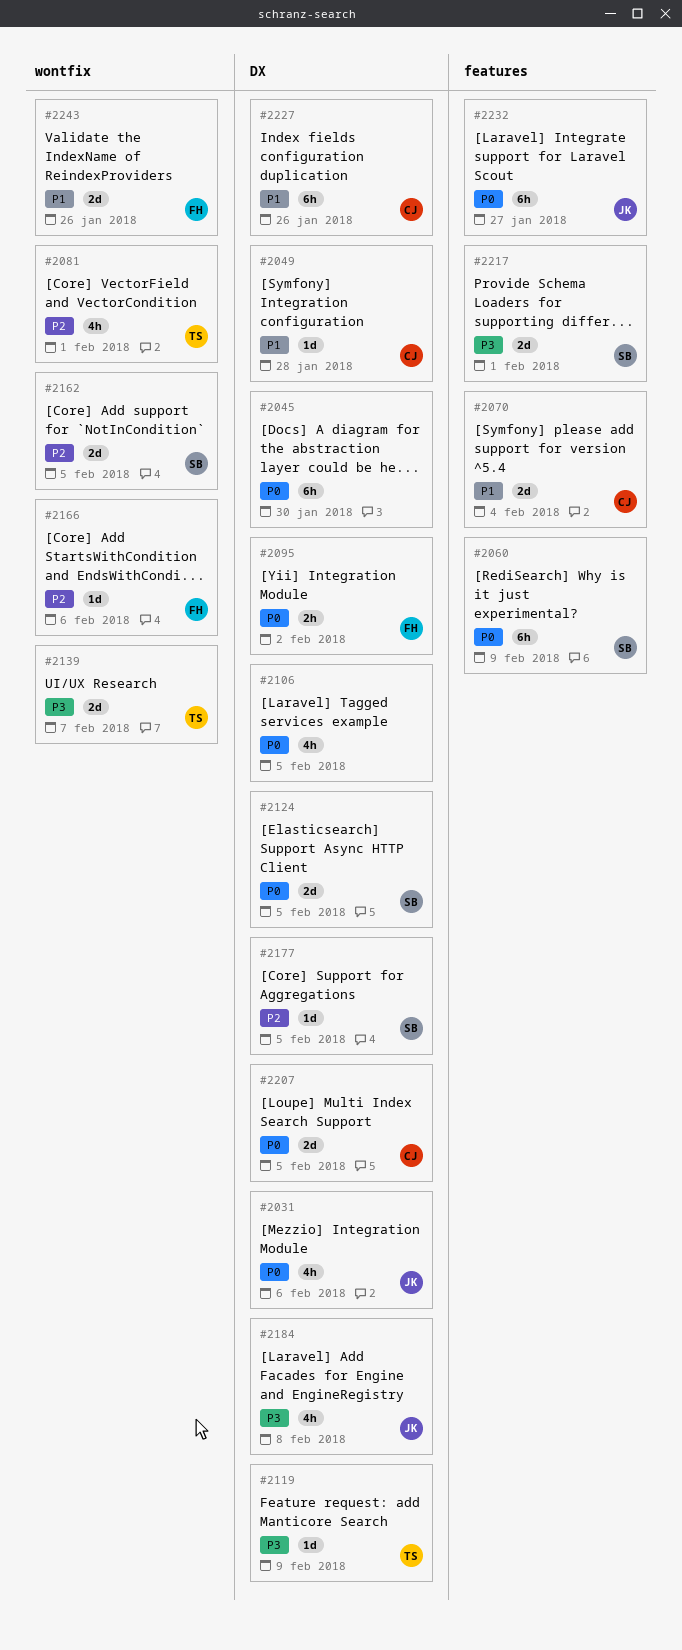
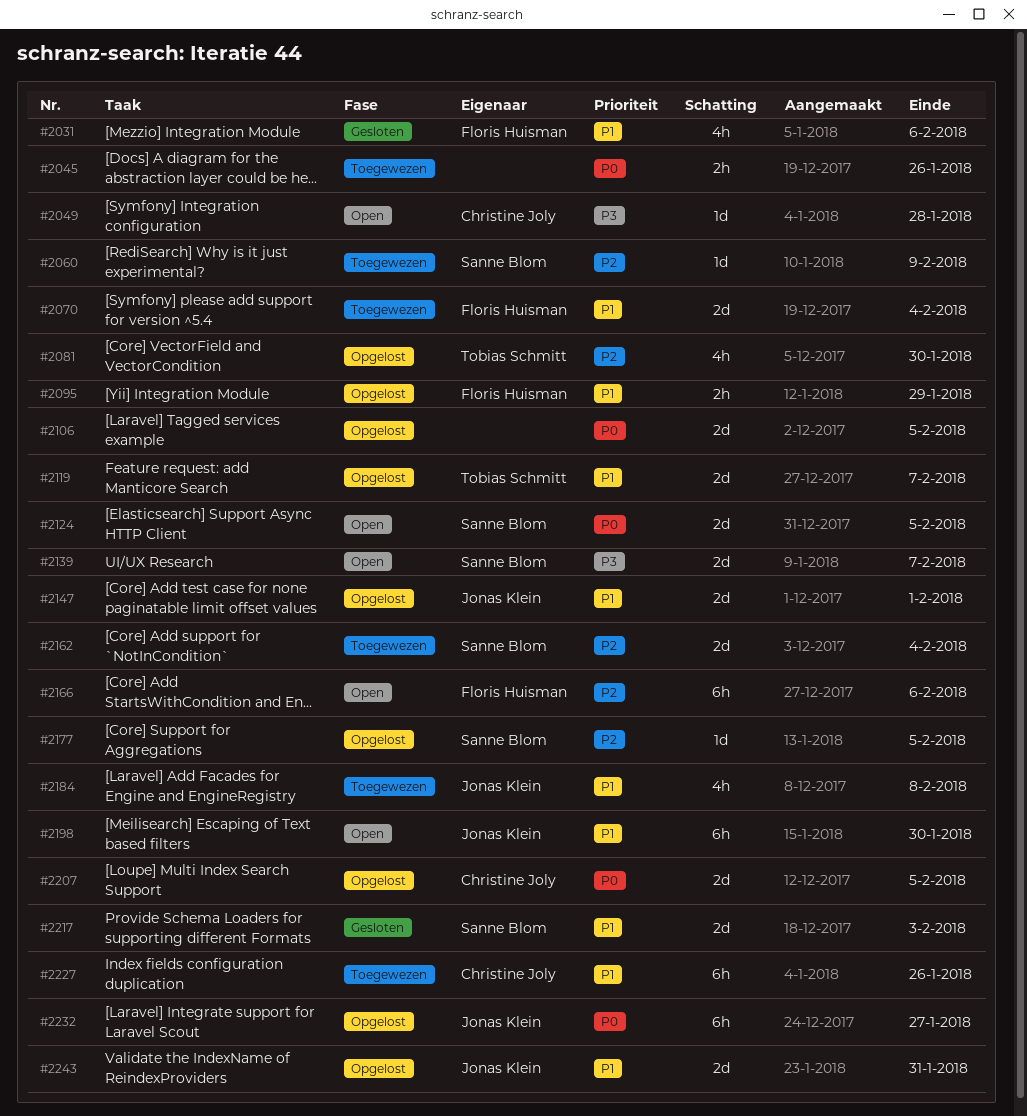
#2031, owner: Jonas Klein -> Floris Huisman
#2031, priority: P0 -> P1
#2045, estimate: 6h -> 2h
#2045, due: Jan 30 -> Jan 26
#2049, priority: P1 -> P3
#2060, priority: P0 -> P2
#2060, estimate: 6h -> 1d
#2070, owner: Christine Joly -> Floris Huisman
#2081, due: Feb 1 -> Jan 30
#2095, priority: P0 -> P1
#2095, due: Feb 2 -> Jan 29
#2106, estimate: 4h -> 2d
#2119, priority: P3 -> P1
#2119, estimate: 1d -> 2d
#2119, due: Feb 9 -> Feb 7
#2139, owner: Tobias Schmitt -> Sanne Blom
#2147: none -> present
#2162, due: Feb 5 -> Feb 4
#2166, estimate: 1d -> 6h
#2184, priority: P3 -> P1
#2198: none -> present
#2217, priority: P3 -> P1
#2217, due: Feb 1 -> Feb 3
#2243, owner: Floris Huisman -> Jonas Klein
#2243, due: Jan 26 -> Jan 31

